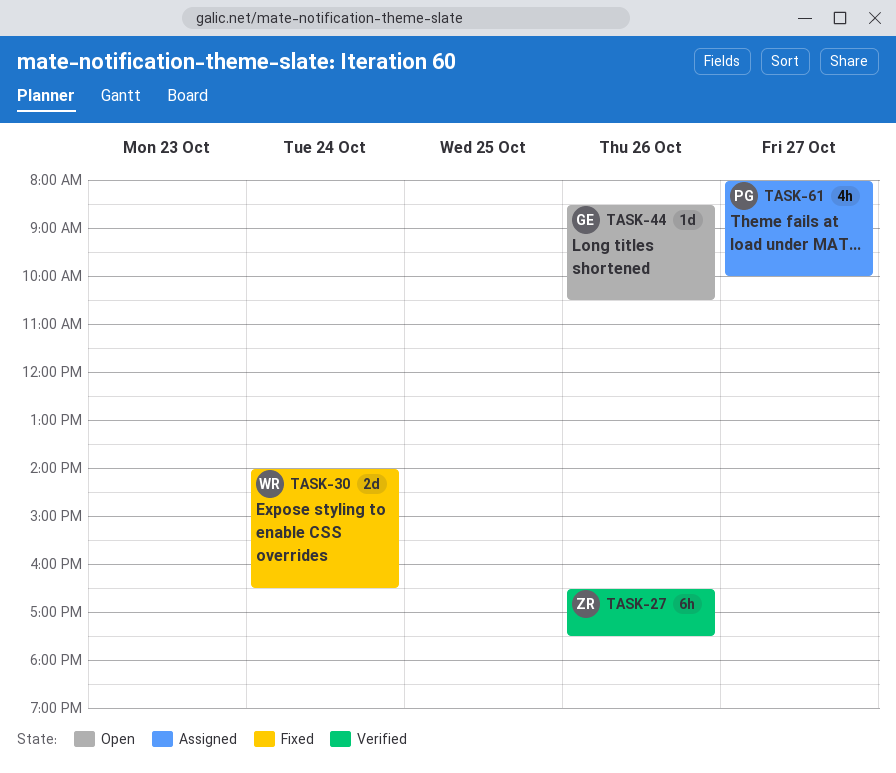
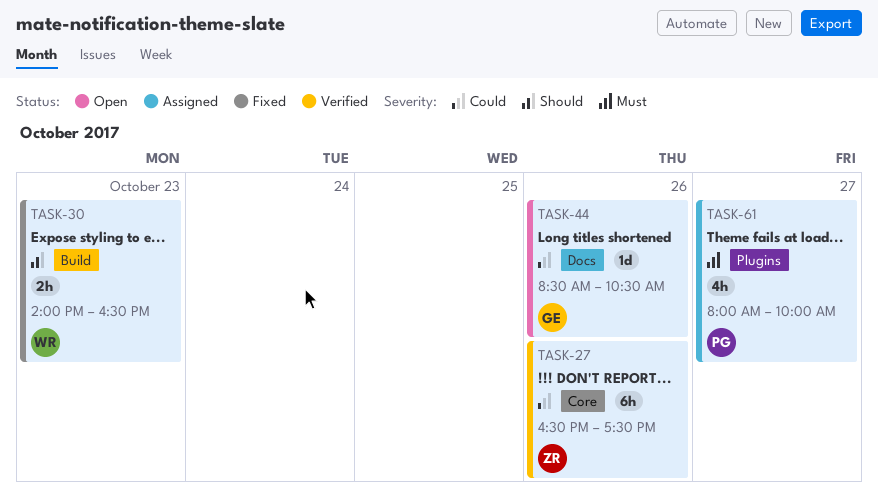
TASK-30, estimate: 2d -> 2h
TASK-30, day: Oct 24 -> Oct 23

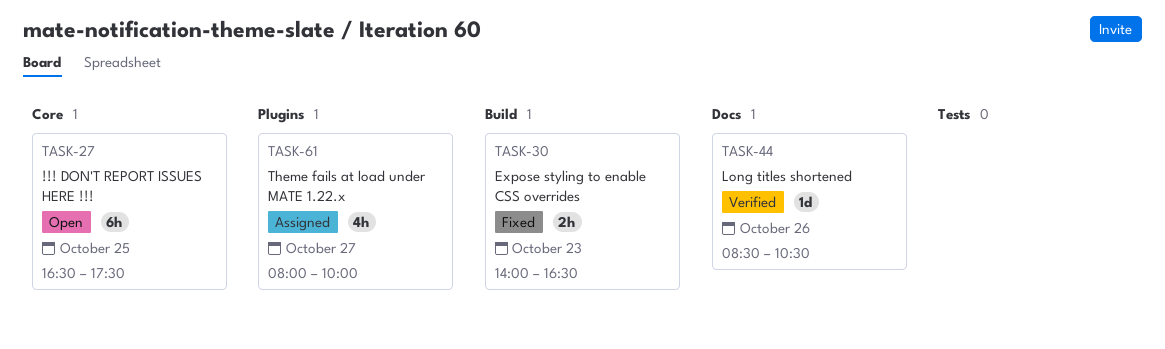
TASK-27, status: Verified -> Open
TASK-27, day: Oct 26 -> Oct 25
TASK-44, status: Open -> Verified

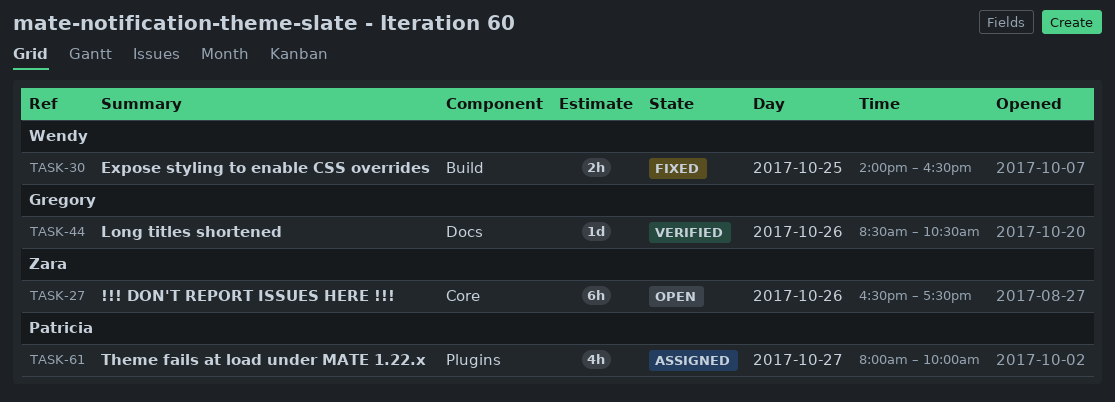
TASK-27, day: Oct 25 -> Oct 26
TASK-30, day: Oct 23 -> Oct 25

